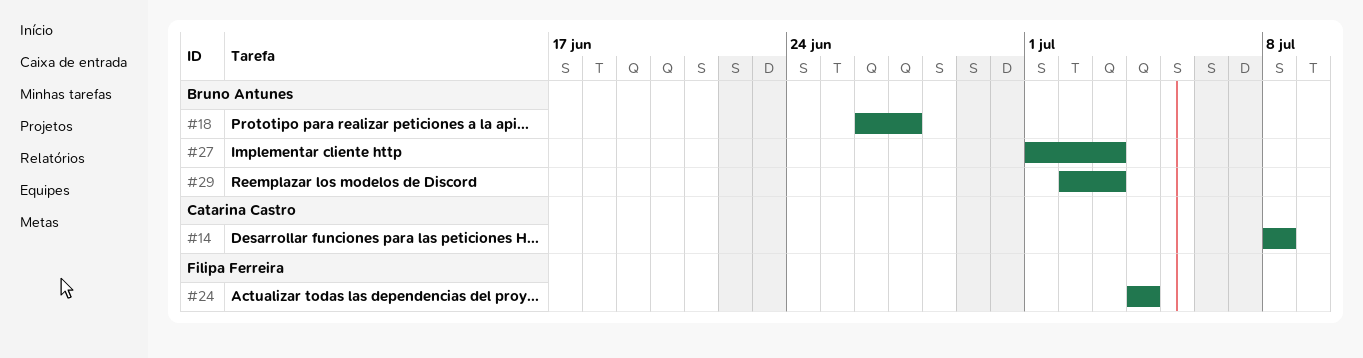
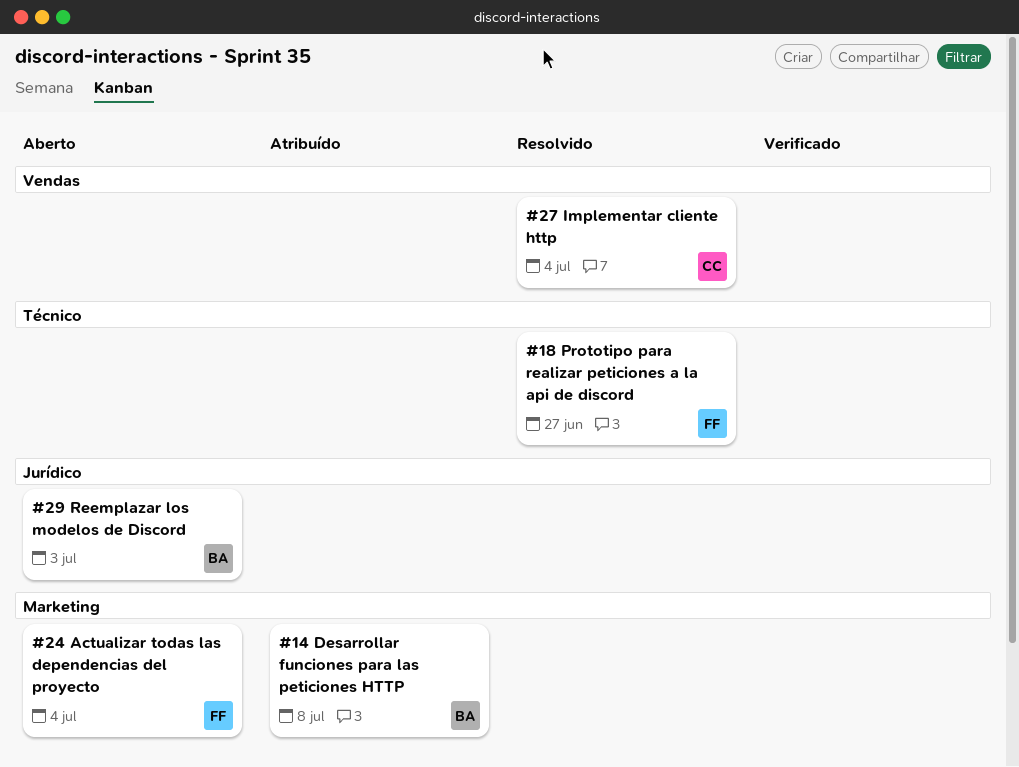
#14, owner: Catarina Castro -> Bruno Antunes
#18, owner: Bruno Antunes -> Filipa Ferreira
#27, owner: Bruno Antunes -> Catarina Castro
#27, due: Jul 3 -> Jul 4

